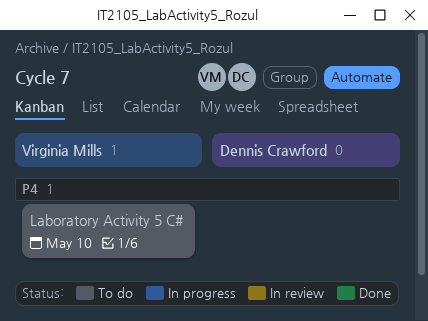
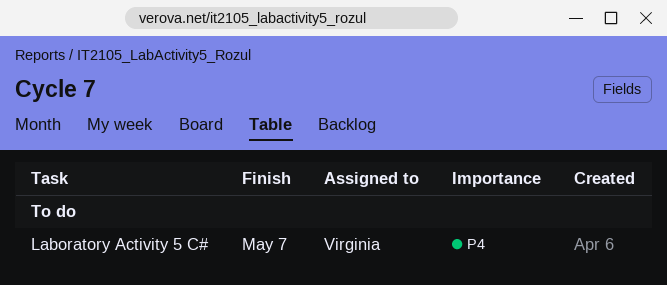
Laboratory Activity 5 C#, due: May 10 -> May 7

